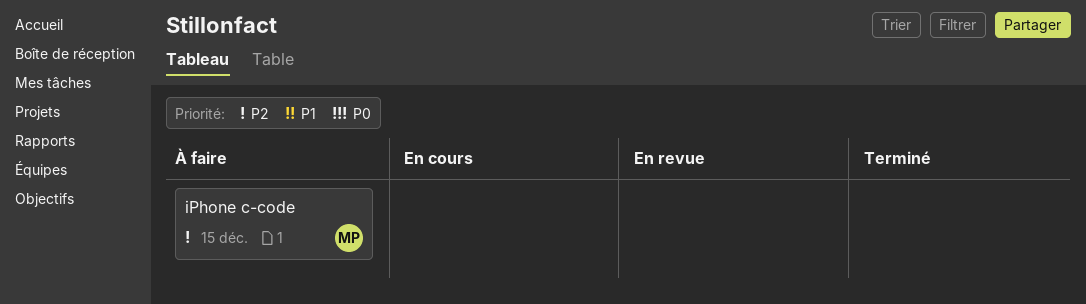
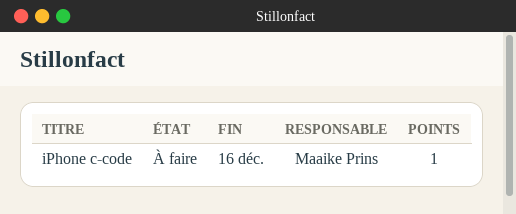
iPhone c-code, due: Dec 15 -> Dec 16

